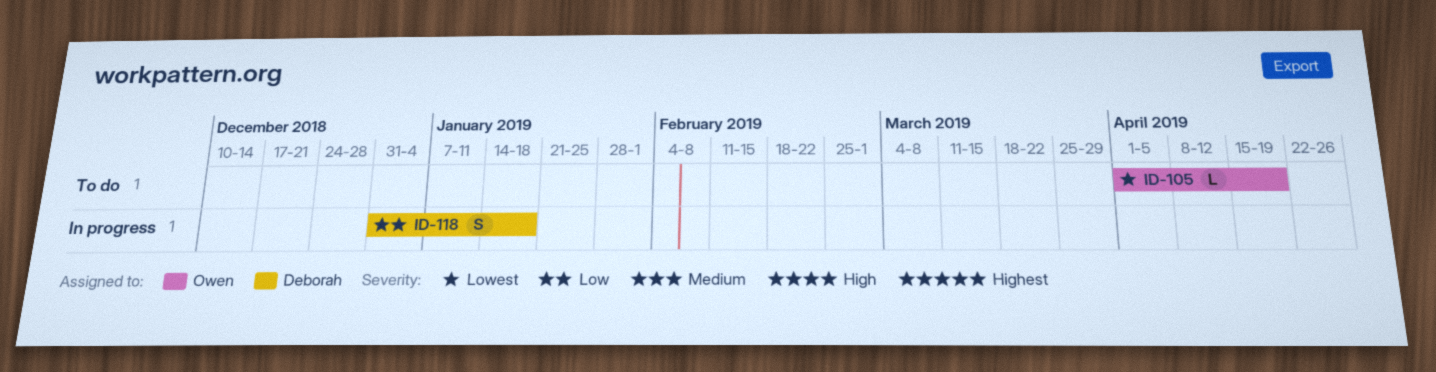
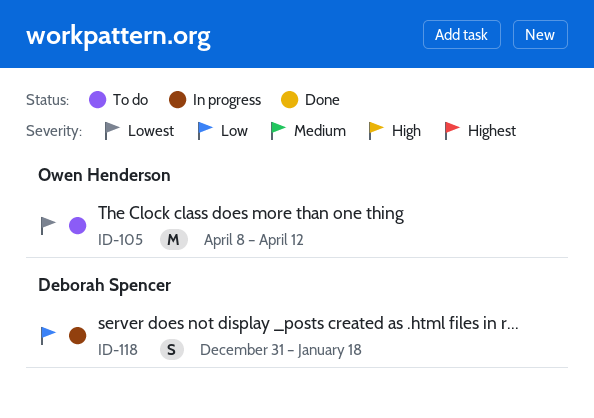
ID-105, estimate: L -> M
ID-105, start: Apr 1 -> Apr 8
ID-105, due: Apr 19 -> Apr 12

